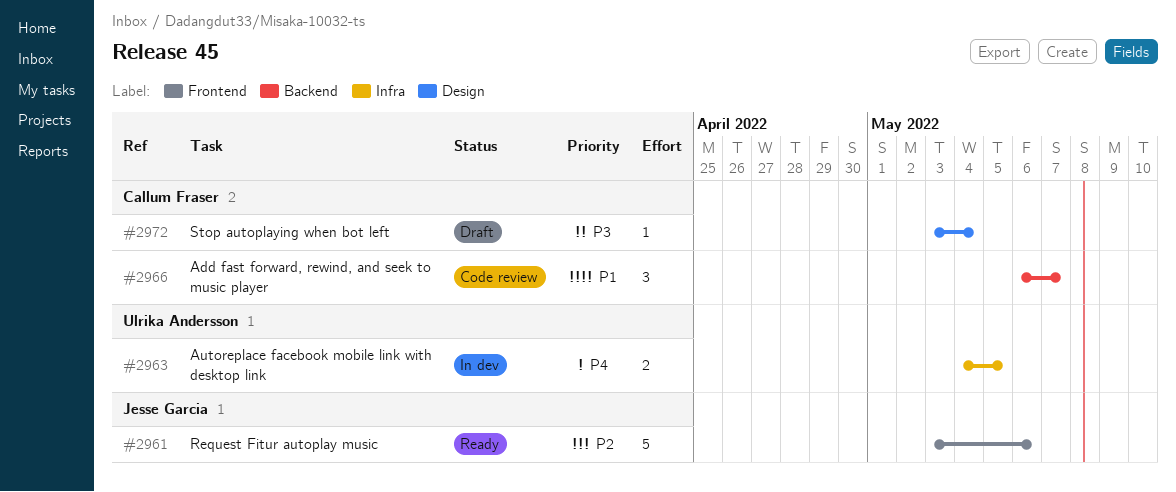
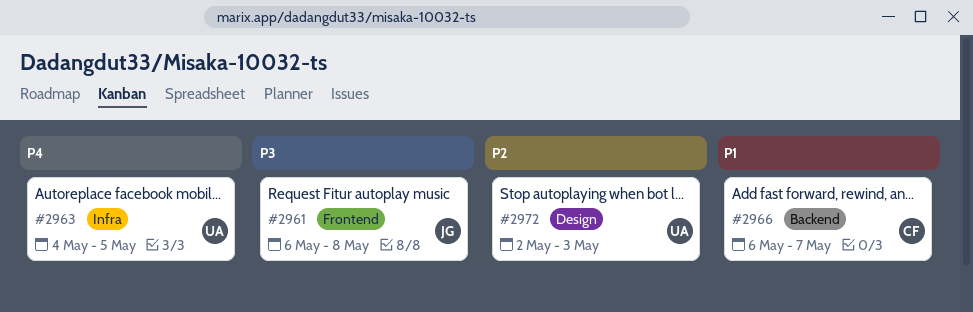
#2961, priority: P2 -> P3
#2961, start: May 3 -> May 6
#2961, due: May 6 -> May 8
#2972, owner: Callum Fraser -> Ulrika Andersson
#2972, priority: P3 -> P2
#2972, start: May 3 -> May 2
#2972, due: May 4 -> May 3

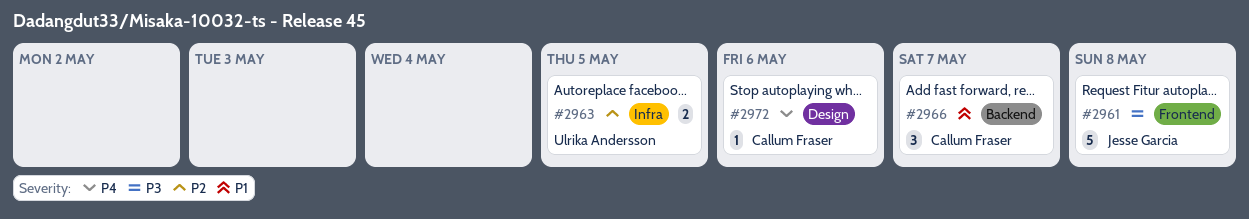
#2963, priority: P4 -> P2
#2972, owner: Ulrika Andersson -> Callum Fraser
#2972, priority: P2 -> P4
#2972, due: May 3 -> May 6

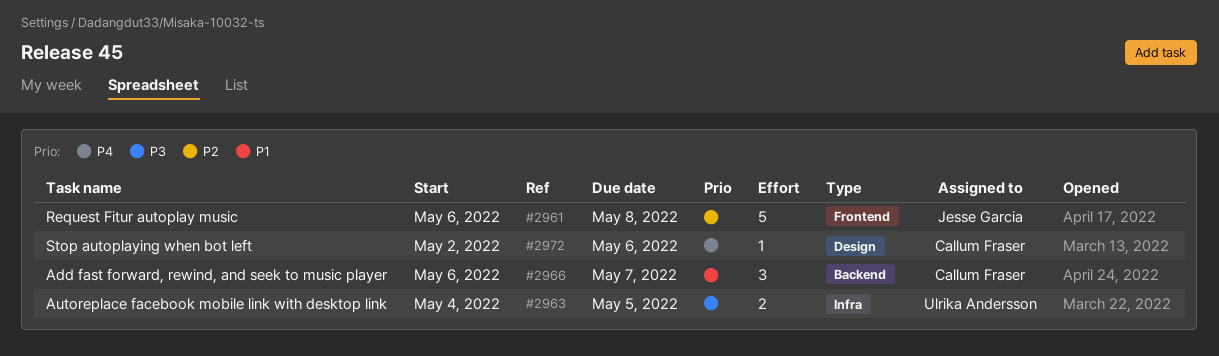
#2961, priority: P3 -> P2
#2963, priority: P2 -> P3

